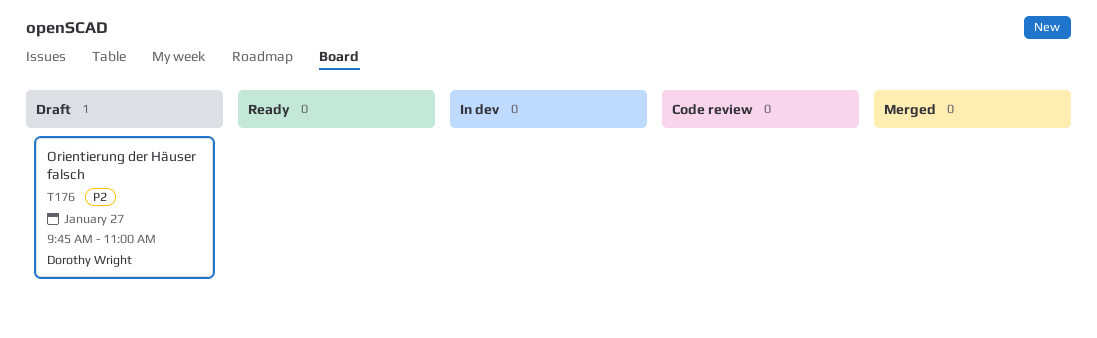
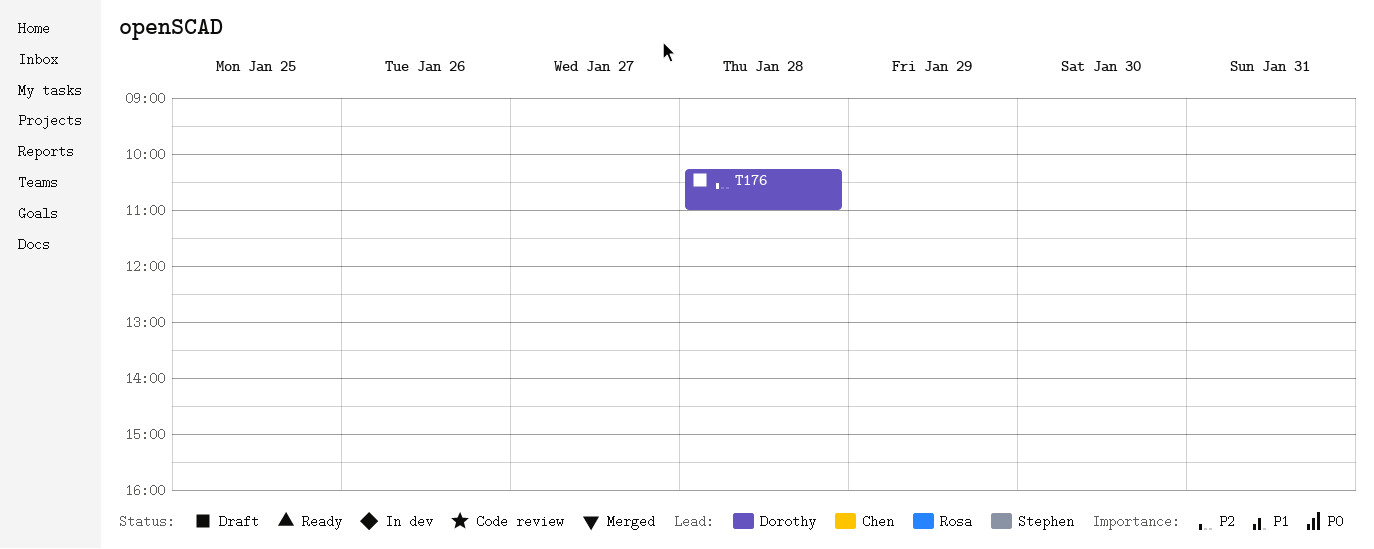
T176, day: Jan 27 -> Jan 28
T176, begins: 09:45 -> 10:15

